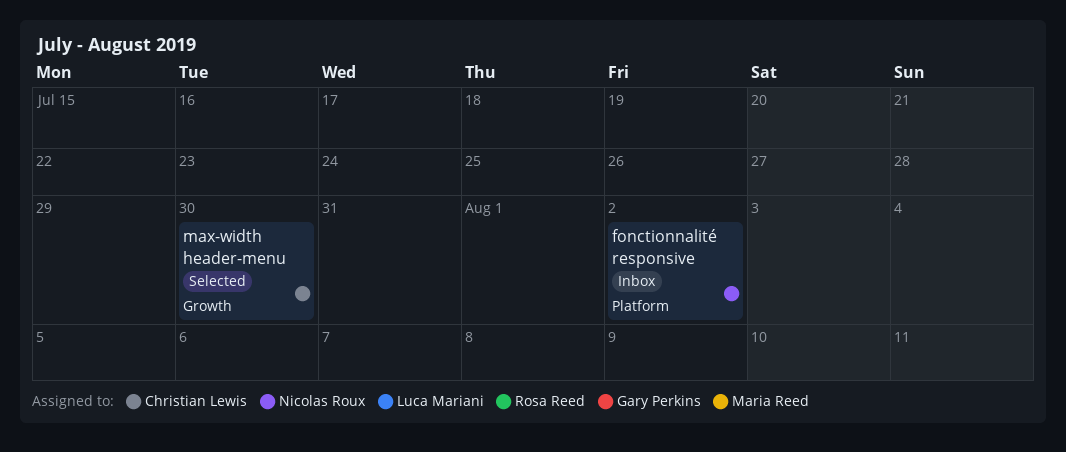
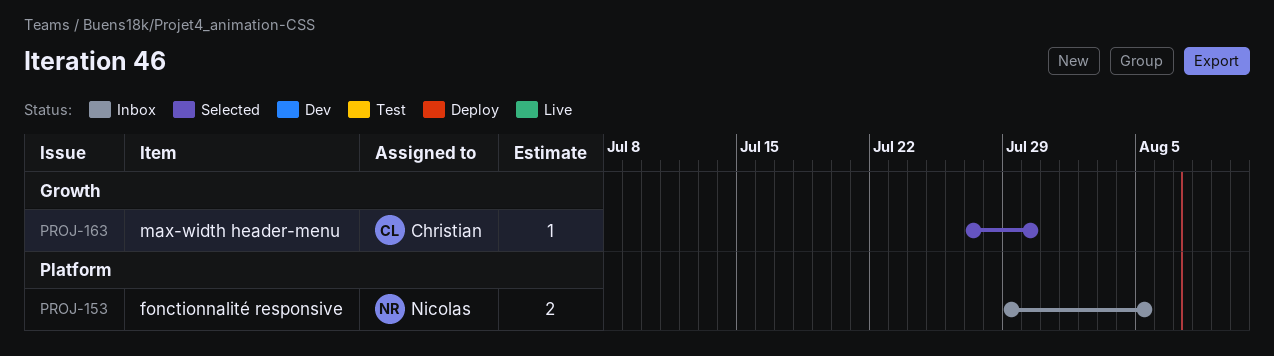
fonctionnalité responsive, due: Aug 2 -> Aug 5

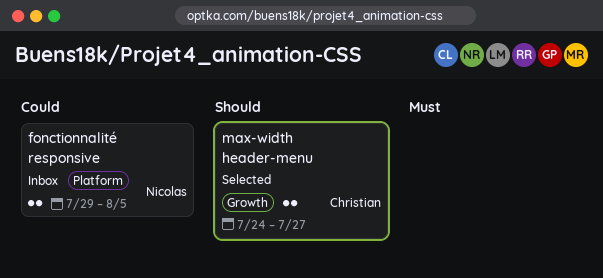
max-width header-menu, estimate: 1 -> 2
max-width header-menu, start: Jul 27 -> Jul 24
max-width header-menu, due: Jul 30 -> Jul 27

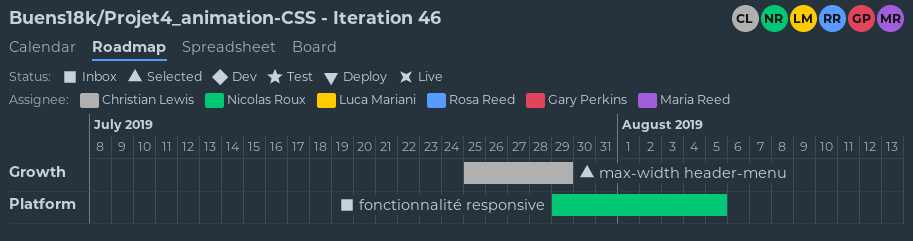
max-width header-menu, start: Jul 24 -> Jul 25
max-width header-menu, due: Jul 27 -> Jul 29

